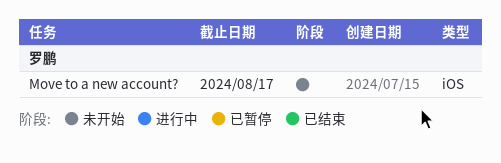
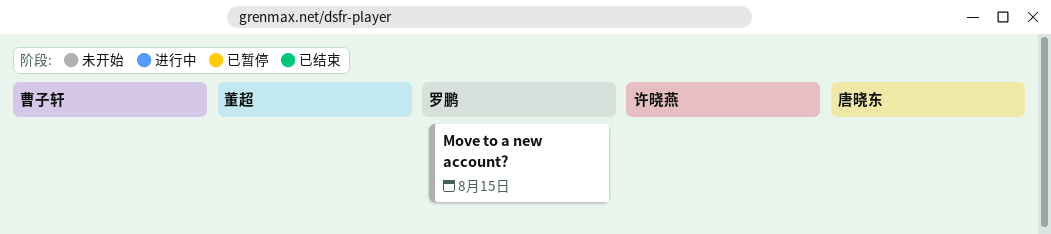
Move to a new account?, due: Aug 17 -> Aug 15

